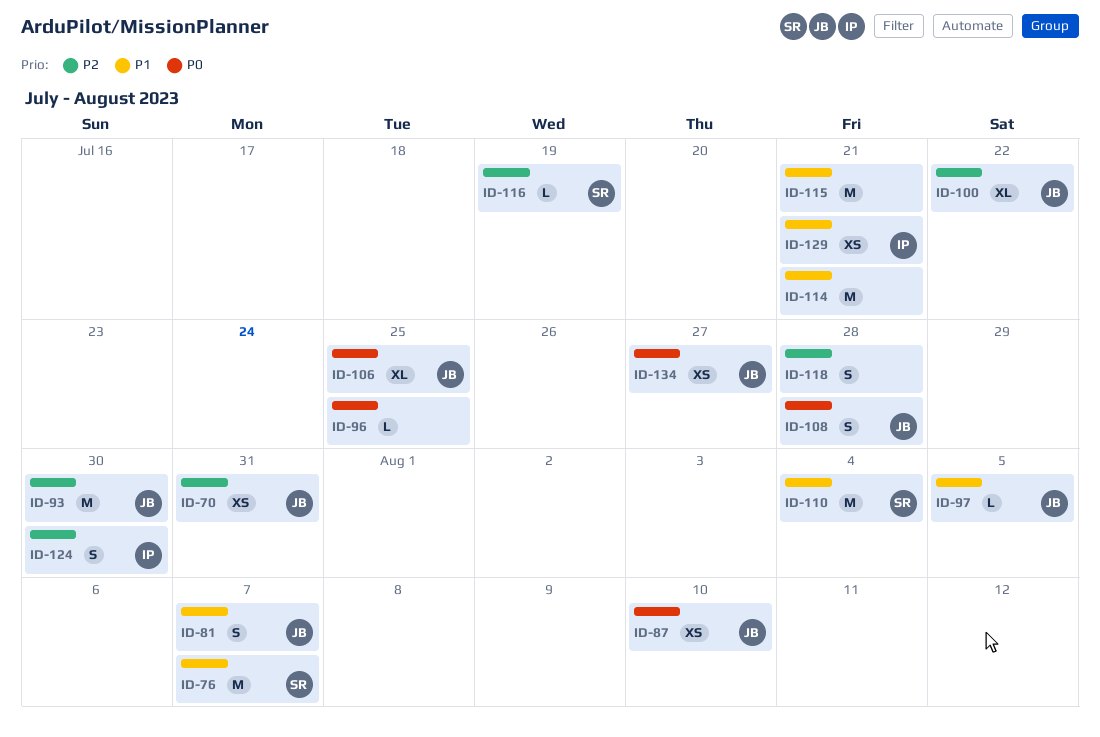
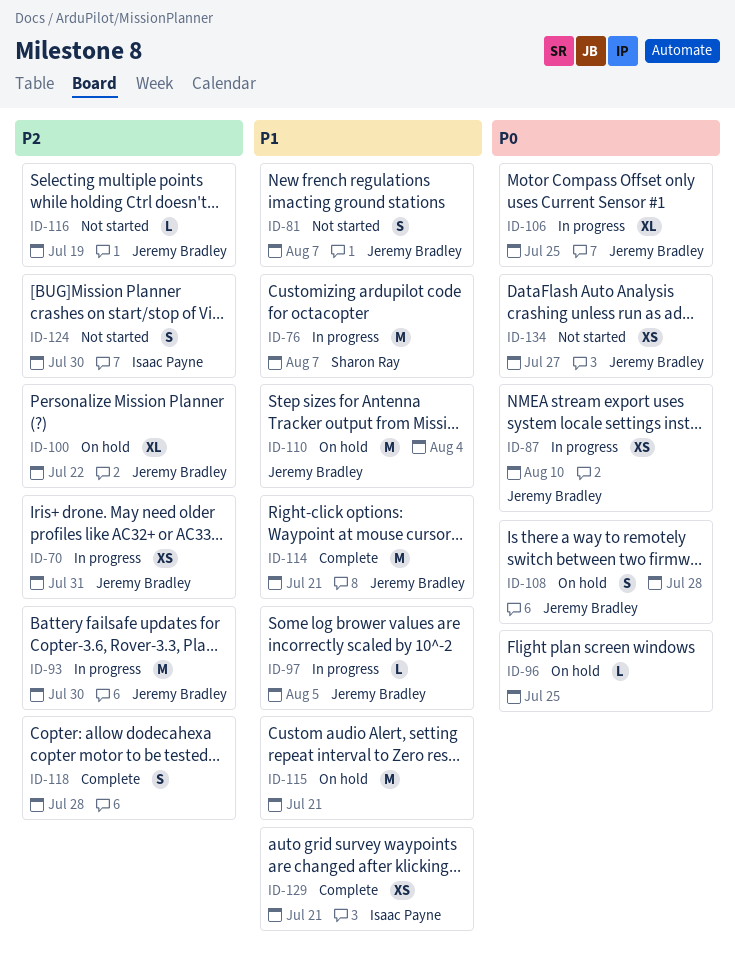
ID-110, owner: Sharon Ray -> Jeremy Bradley
ID-114, owner: none -> Jeremy Bradley
ID-116, owner: Sharon Ray -> Jeremy Bradley

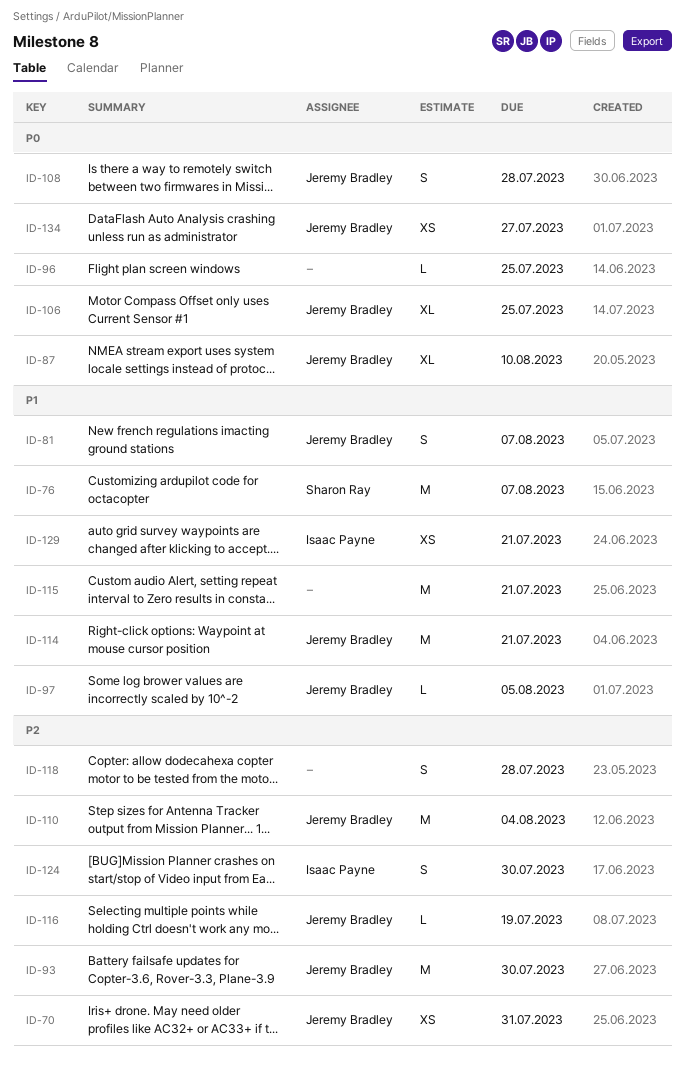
ID-87, estimate: XS -> XL
ID-100: present -> none
ID-110, priority: P1 -> P2

